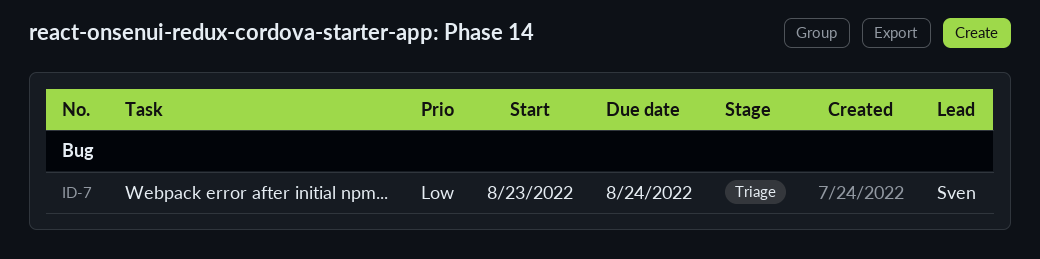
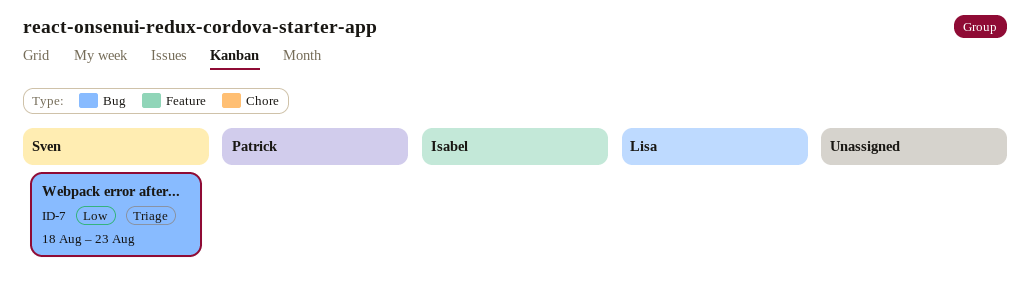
ID-7, start: Aug 23 -> Aug 18
ID-7, due: Aug 24 -> Aug 23

